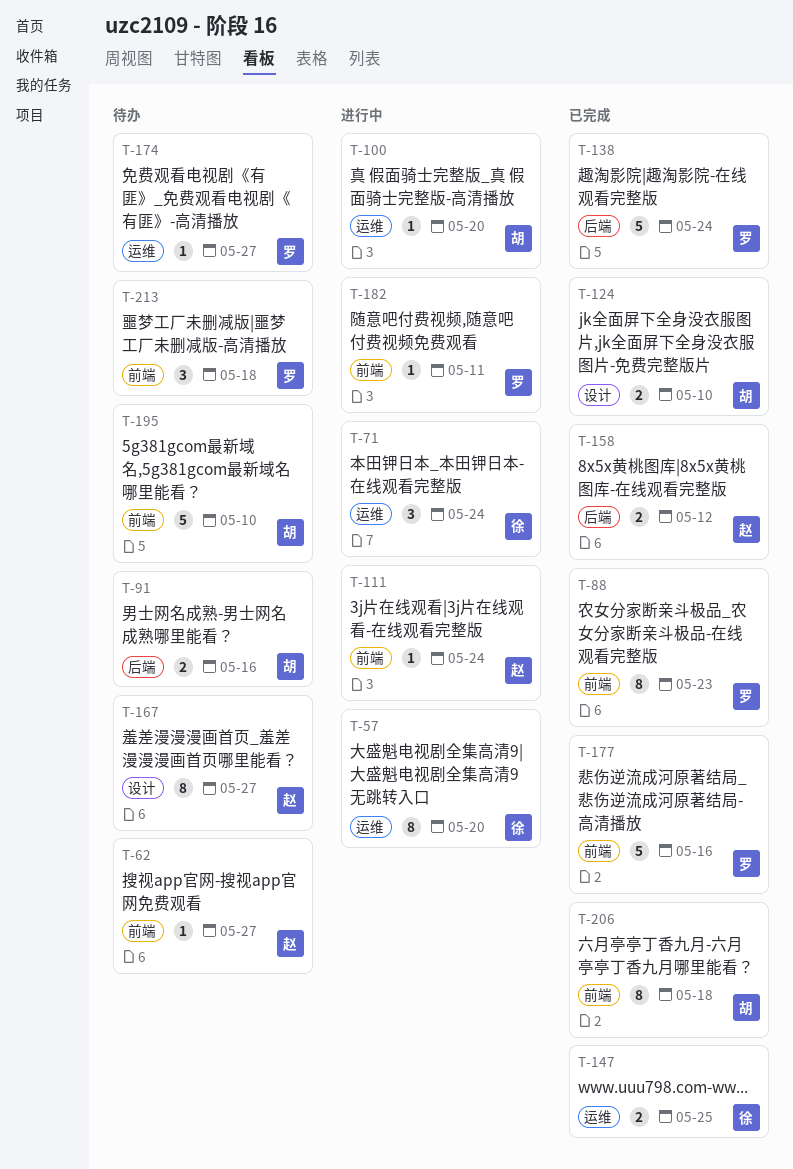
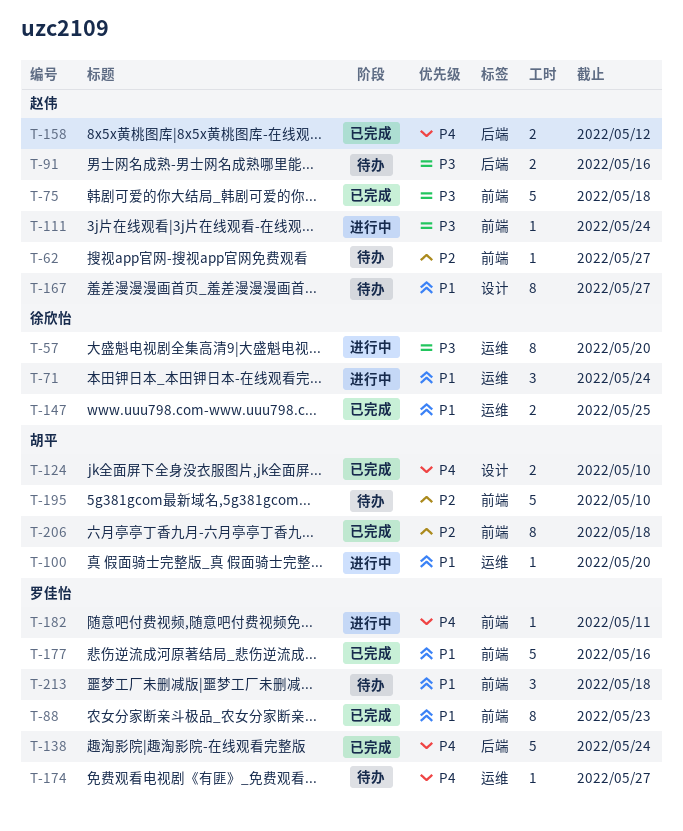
T-75: none -> present
T-91, owner: 胡平 -> 赵伟

